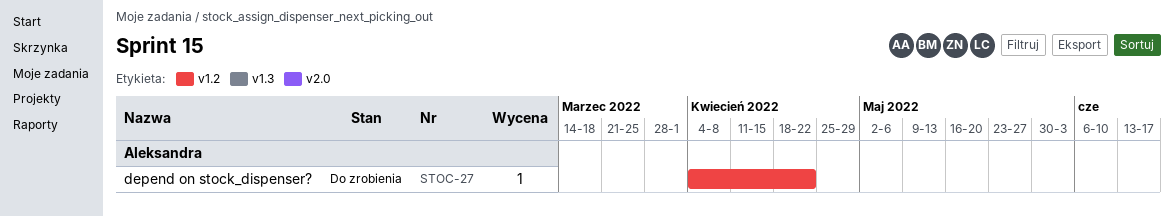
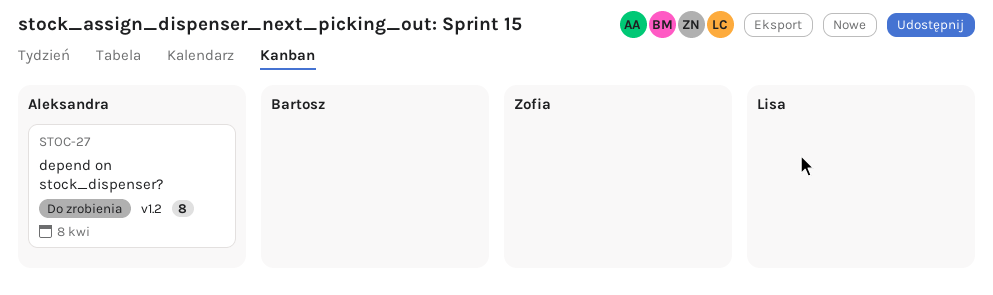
STOC-27, estimate: 1 -> 8
STOC-27, due: Apr 22 -> Apr 8

